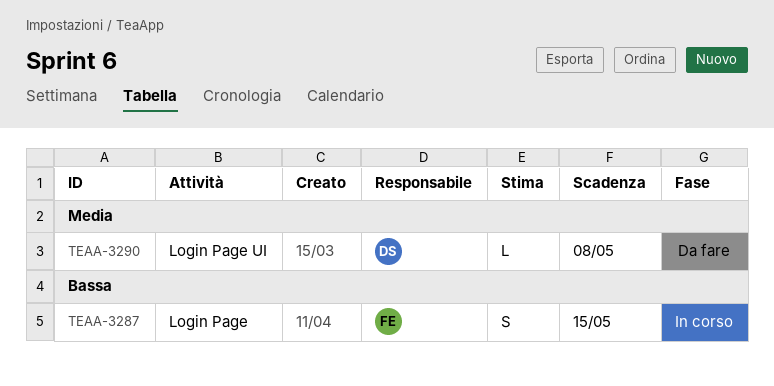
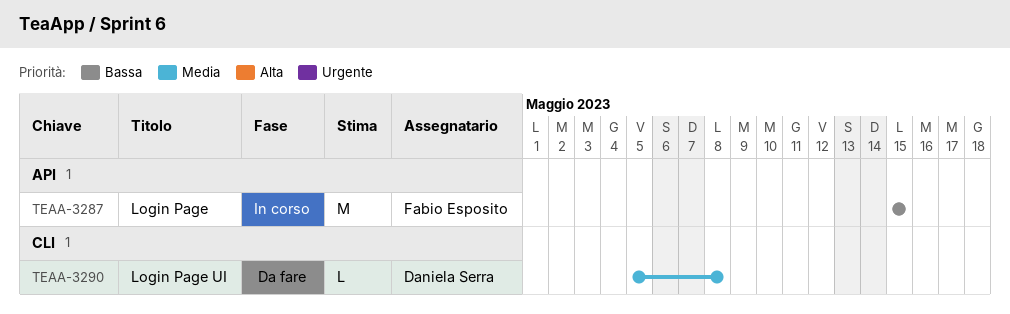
TEAA-3287, estimate: S -> M

